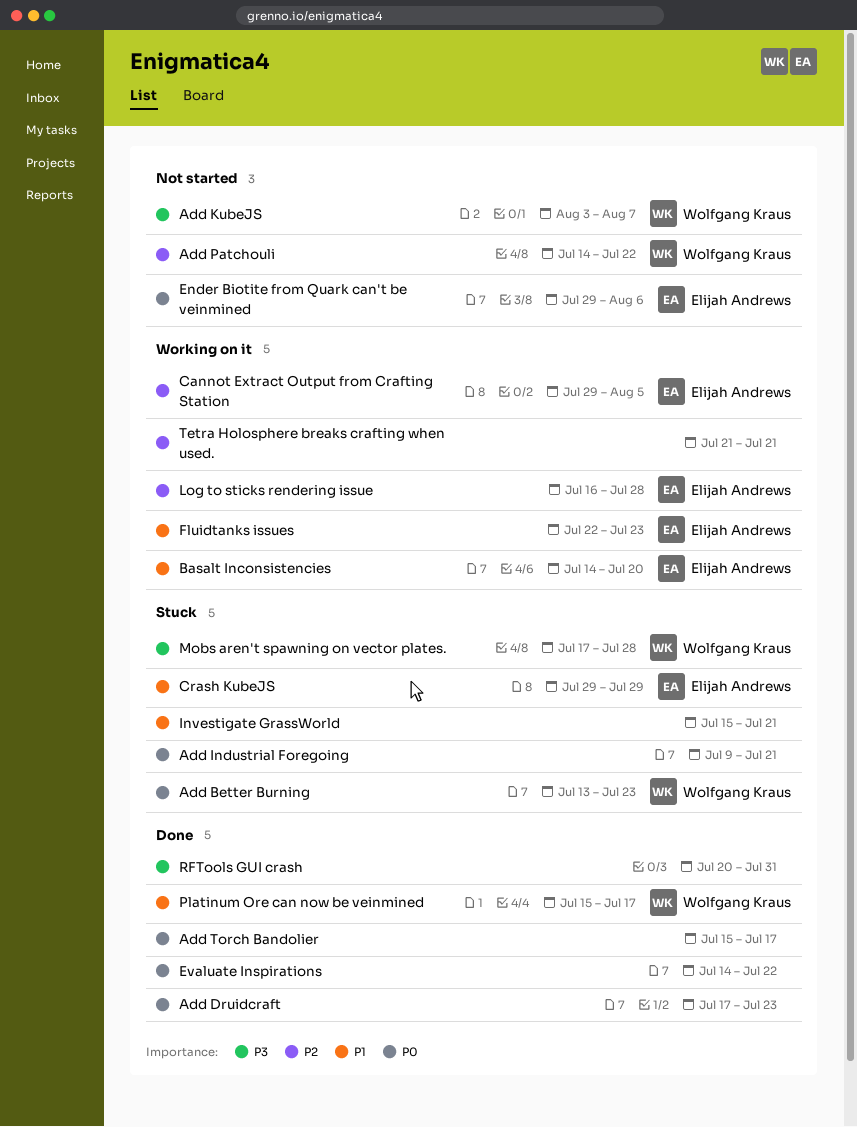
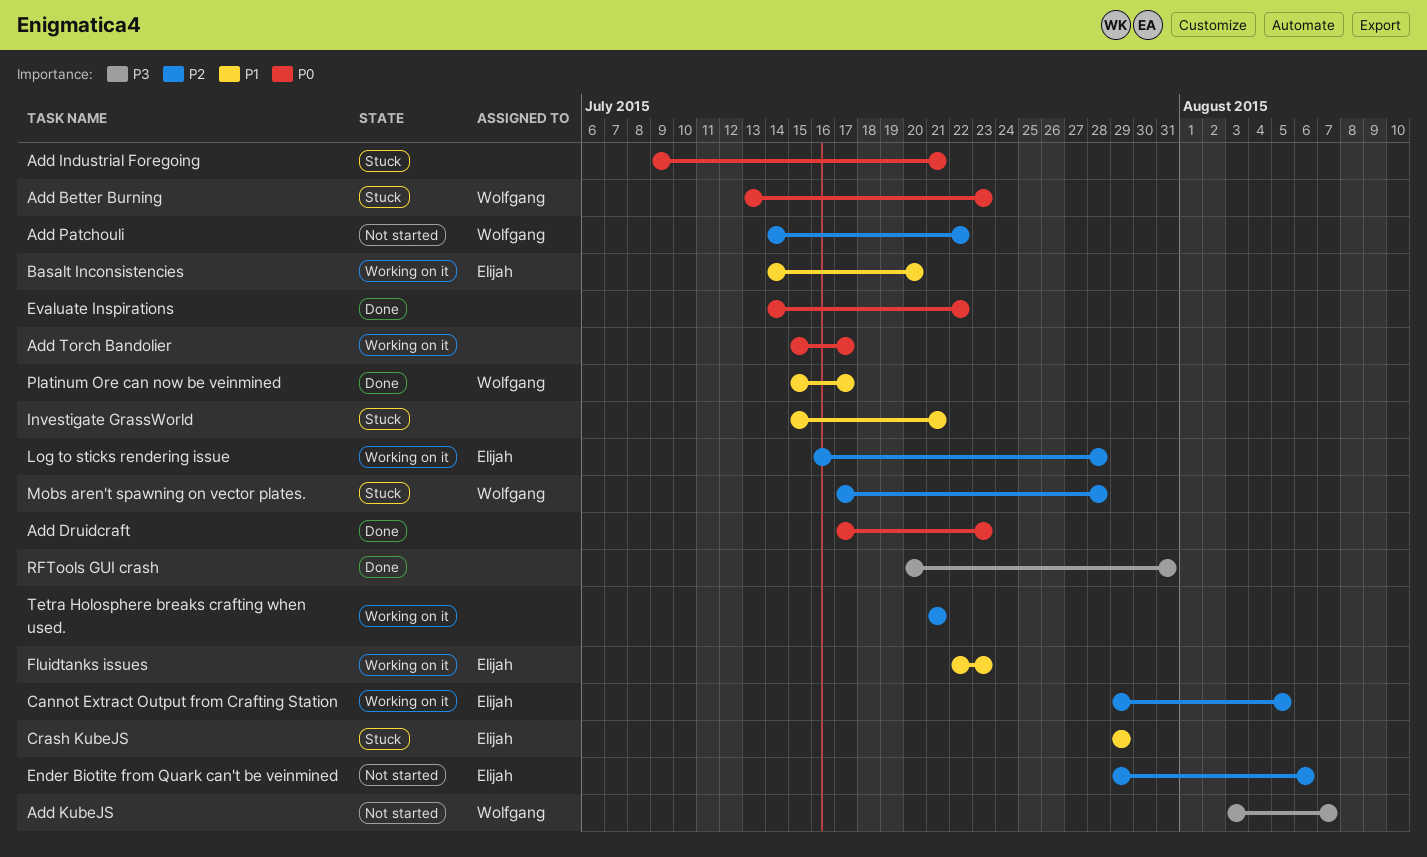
Add Torch Bandolier, status: Done -> Working on it
Ender Biotite from Quark can't be veinmined, priority: P0 -> P2
Mobs aren't spawning on vector plates., priority: P3 -> P2

